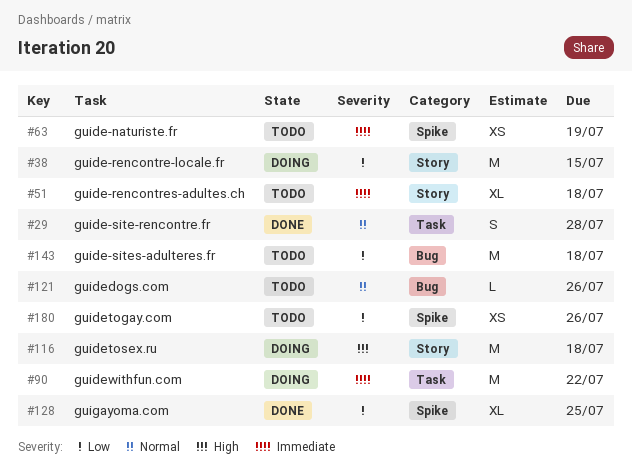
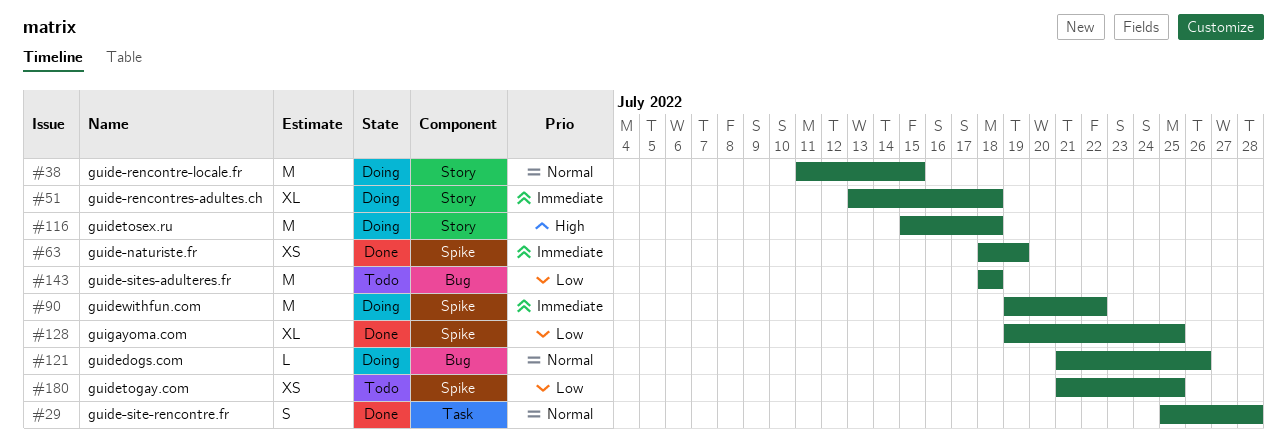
#38, priority: Low -> Normal
#51, status: Todo -> Doing
#63, status: Todo -> Done
#90, label: Task -> Spike
#121, status: Todo -> Doing
#180, due: Jul 26 -> Jul 25

